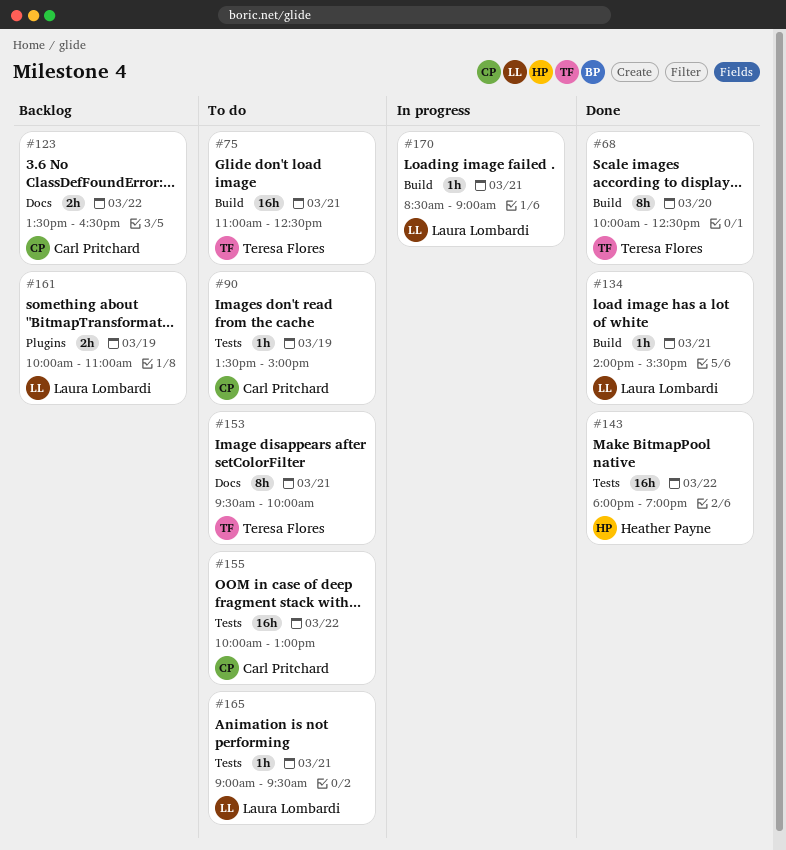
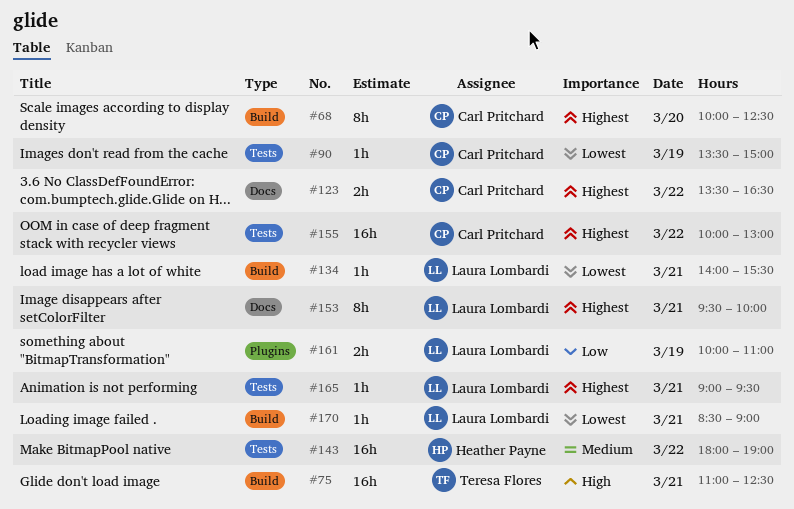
#68, owner: Teresa Flores -> Carl Pritchard
#153, owner: Teresa Flores -> Laura Lombardi

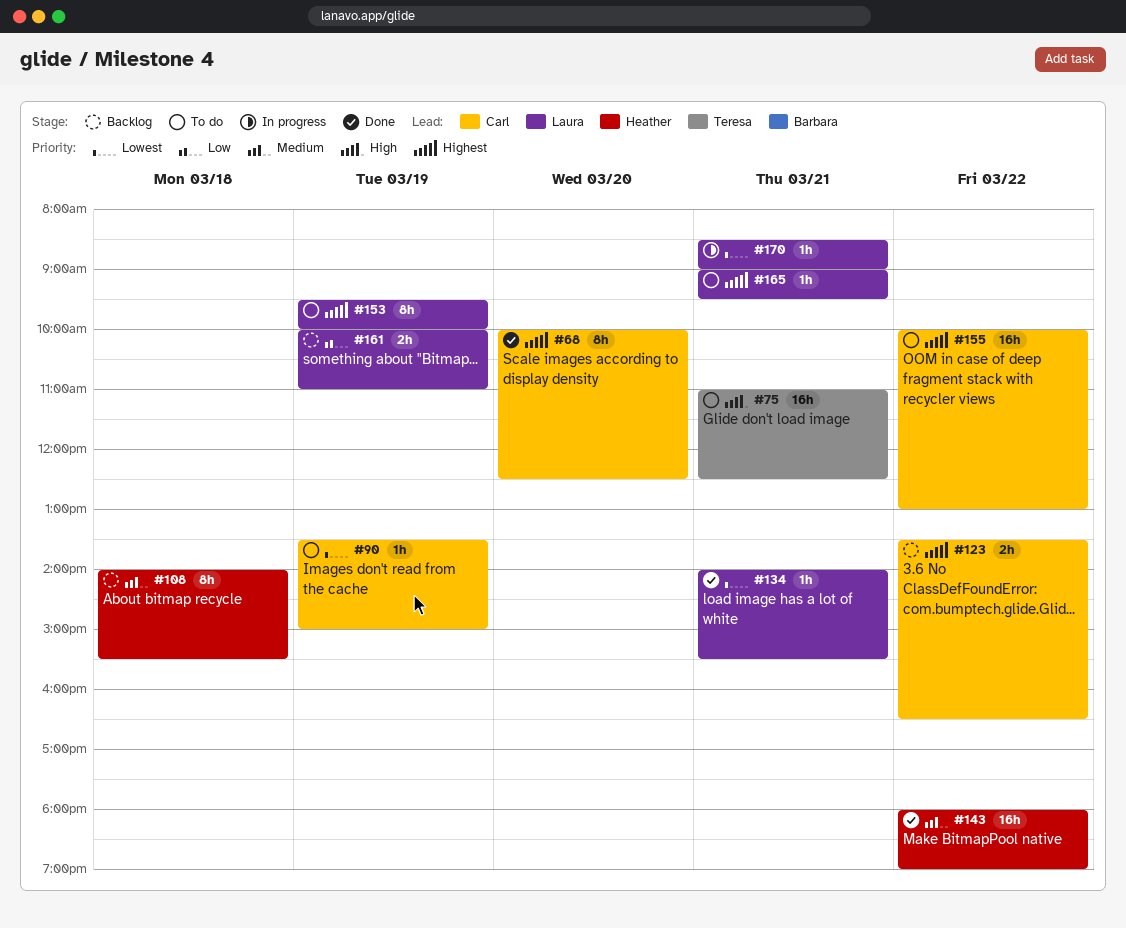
#108: none -> present
#153, day: Mar 21 -> Mar 19

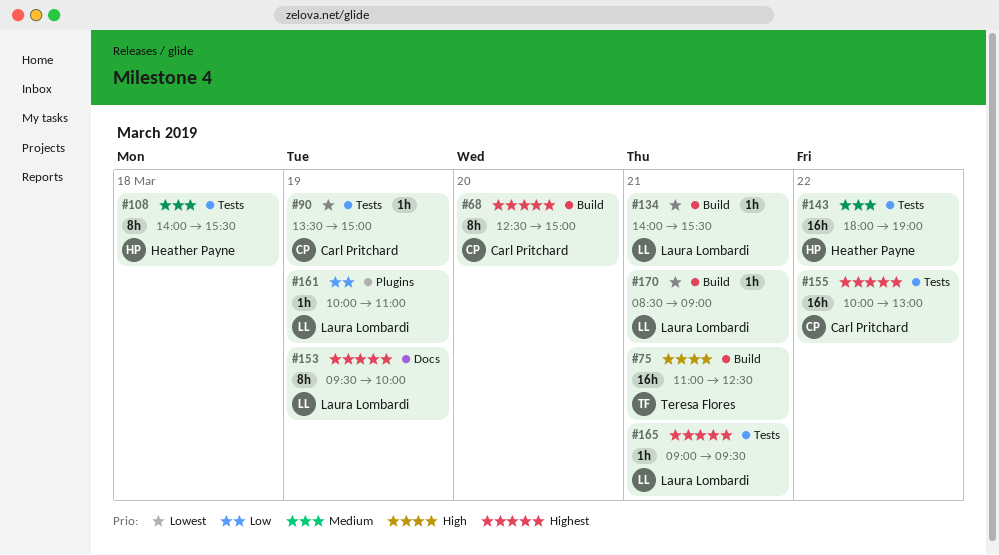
#68, begins: 10:00 -> 12:30
#68, ends: 12:30 -> 15:00
#123: present -> none
#161, estimate: 2h -> 1h

